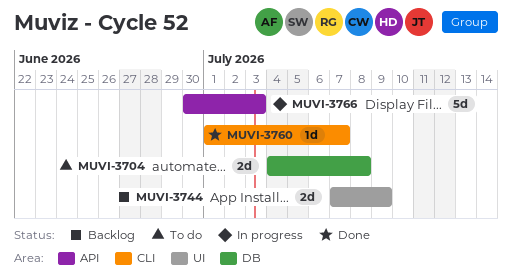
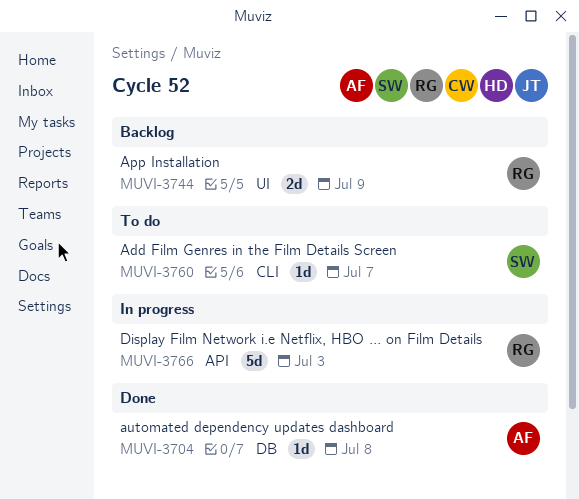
MUVI-3704, status: To do -> Done
MUVI-3704, estimate: 2d -> 1d
MUVI-3760, status: Done -> To do

